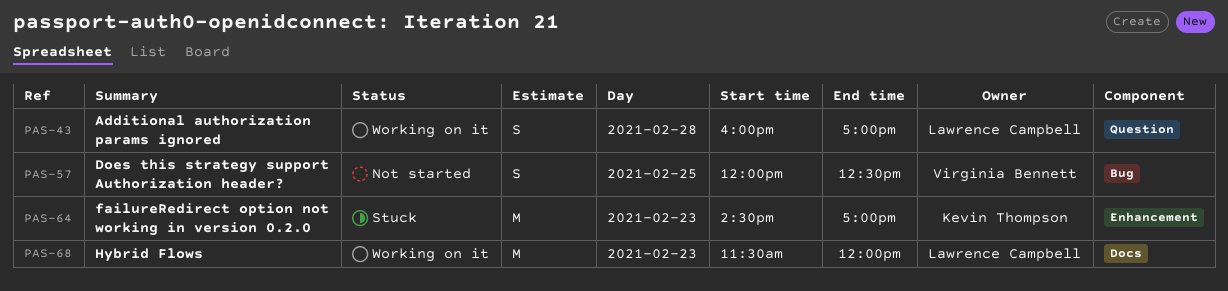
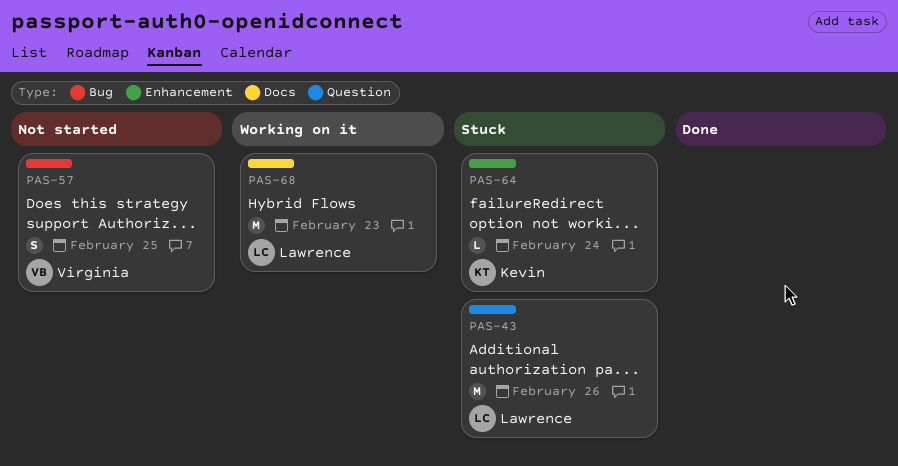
PAS-43, status: Working on it -> Stuck
PAS-43, estimate: S -> M
PAS-43, day: Feb 28 -> Feb 26
PAS-64, estimate: M -> L
PAS-64, day: Feb 23 -> Feb 24

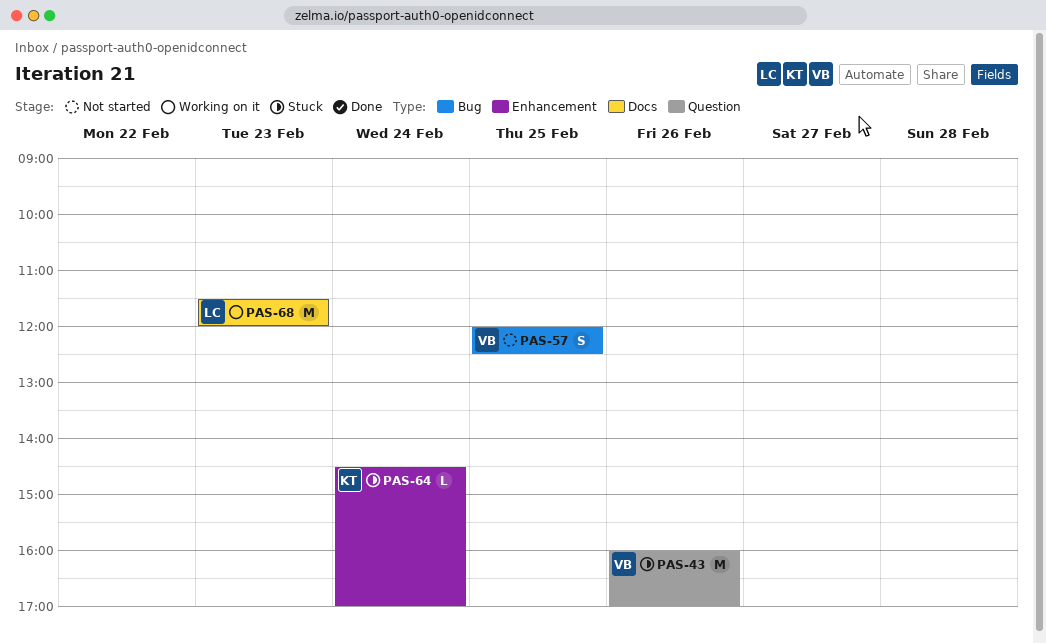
PAS-43, owner: Lawrence -> Virginia

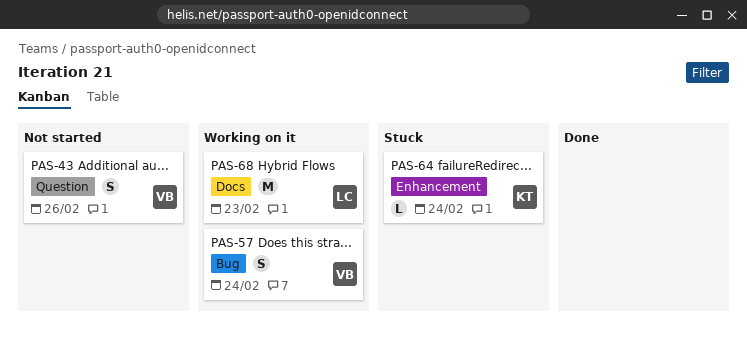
PAS-43, status: Stuck -> Not started
PAS-43, estimate: M -> S
PAS-57, status: Not started -> Working on it
PAS-57, day: Feb 25 -> Feb 24

